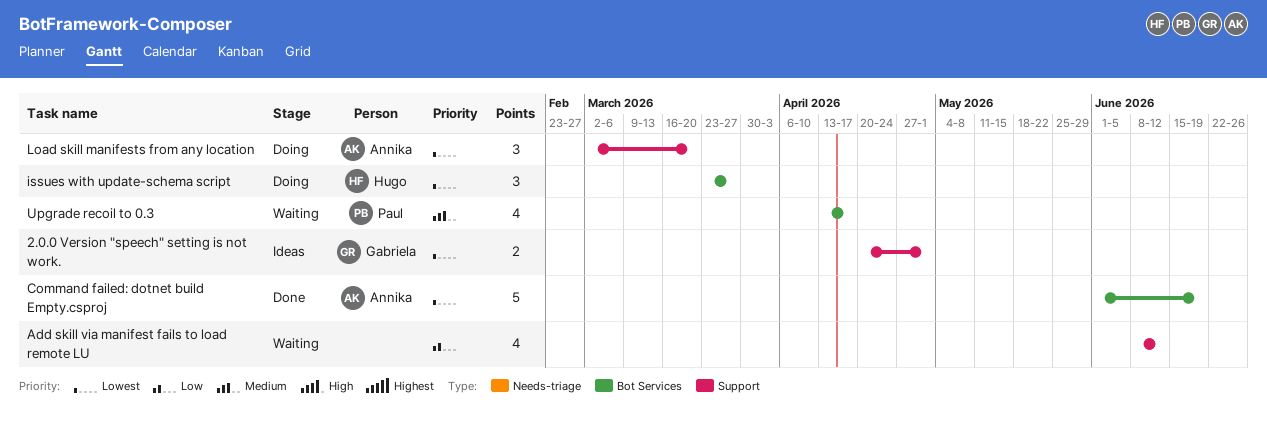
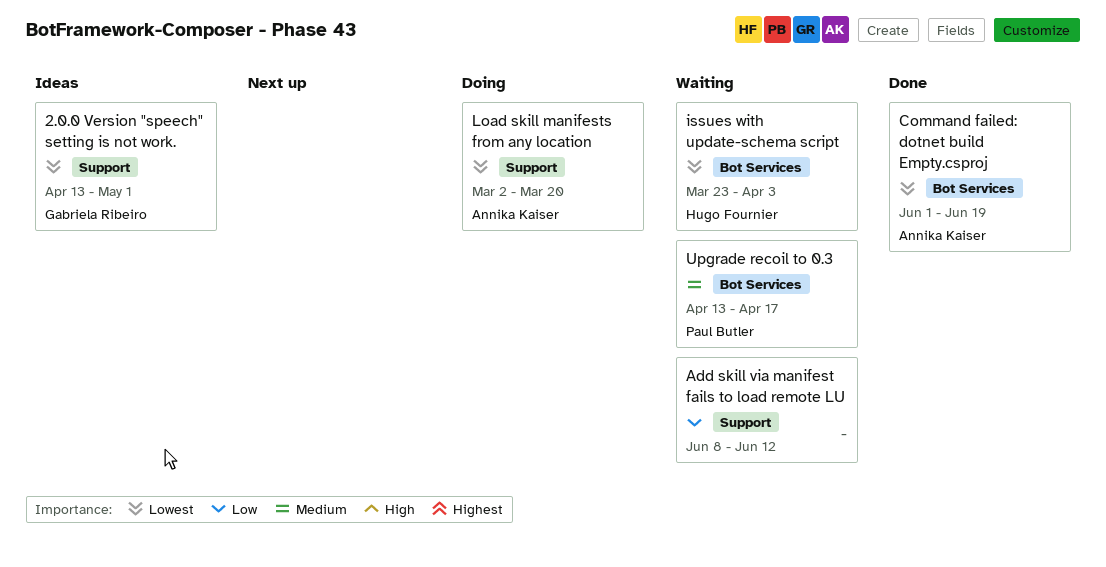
2.0.0 Version "speech" setting is not work., start: Apr 20 -> Apr 13
issues with update-schema script, status: Doing -> Waiting
issues with update-schema script, due: Mar 27 -> Apr 3

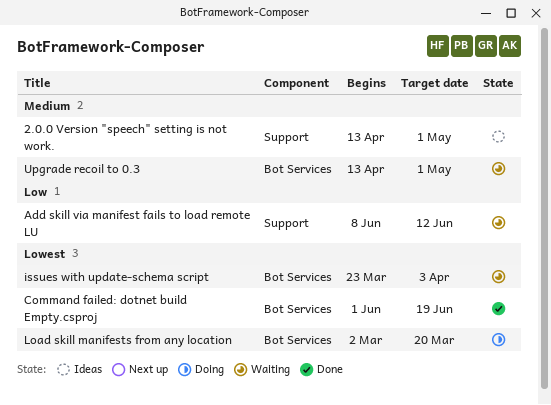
2.0.0 Version "speech" setting is not work., priority: Lowest -> Medium
Load skill manifests from any location, label: Support -> Bot Services
Upgrade recoil to 0.3, due: Apr 17 -> May 1

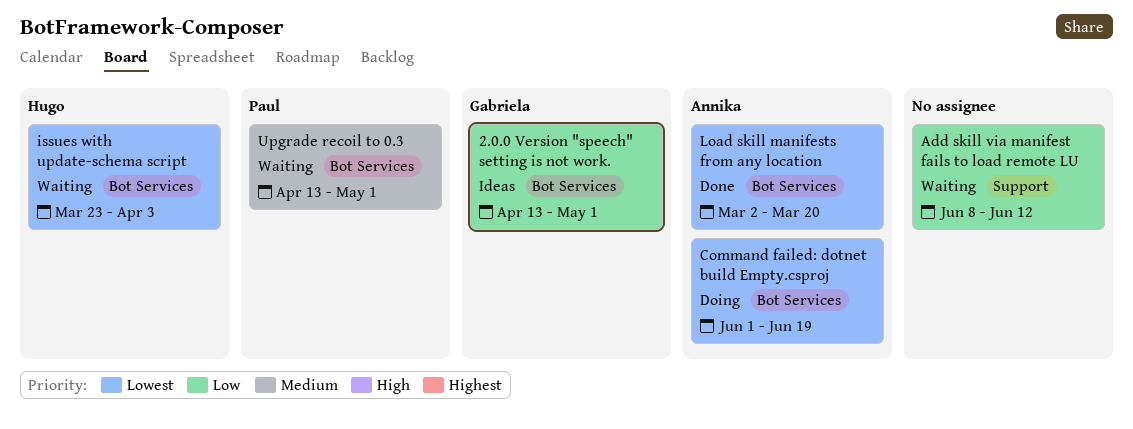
2.0.0 Version "speech" setting is not work., priority: Medium -> Low
2.0.0 Version "speech" setting is not work., label: Support -> Bot Services
Command failed: dotnet build Empty.csproj, status: Done -> Doing
Load skill manifests from any location, status: Doing -> Done

